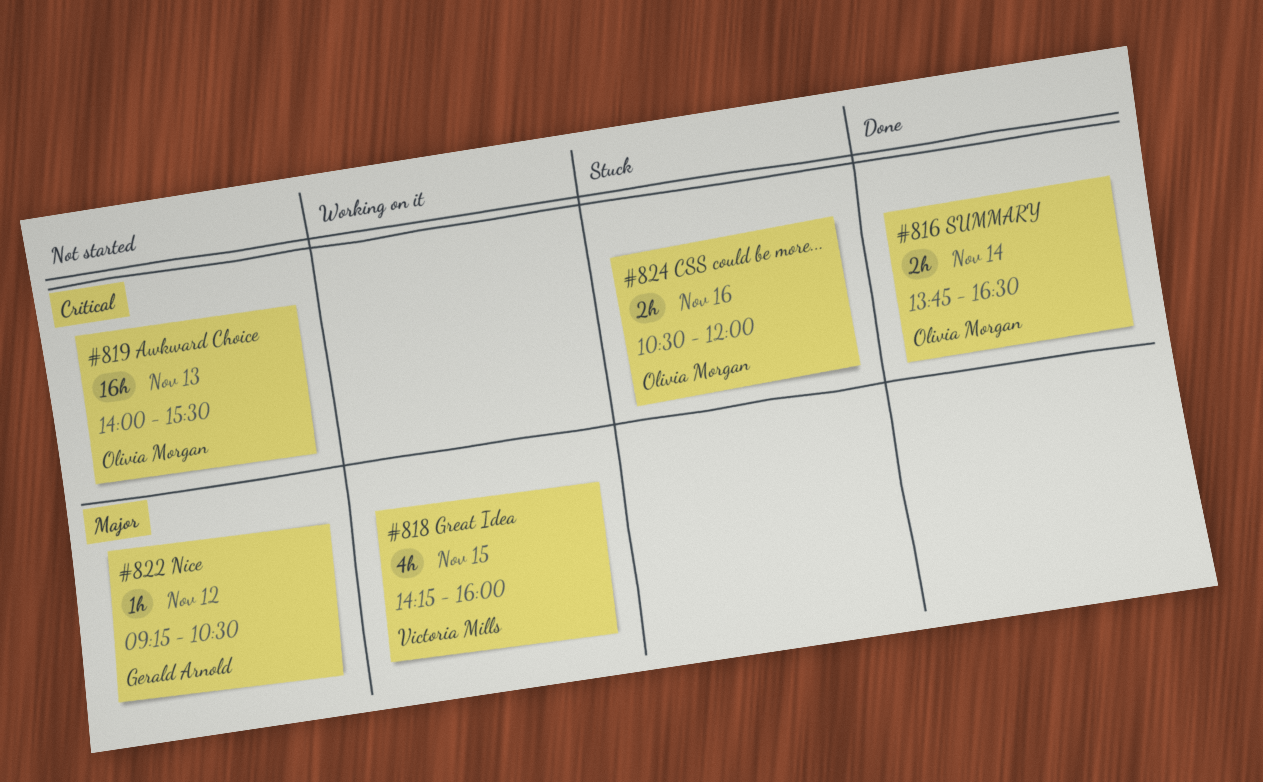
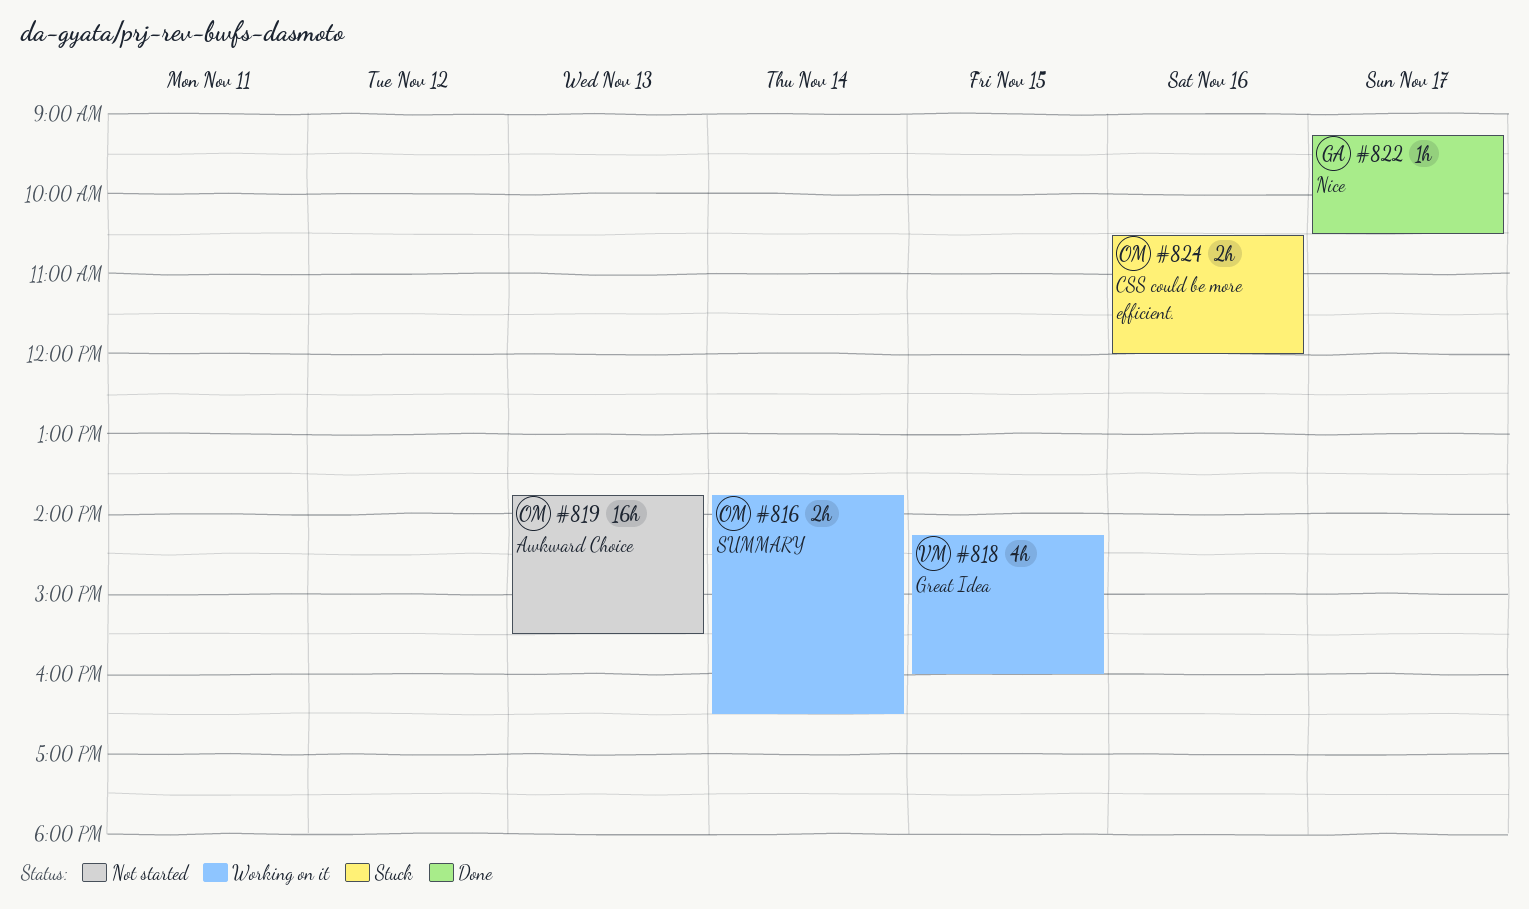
#816, status: Done -> Working on it
#819, begins: 14:00 -> 13:45
#822, status: Not started -> Done
#822, day: Nov 12 -> Nov 17

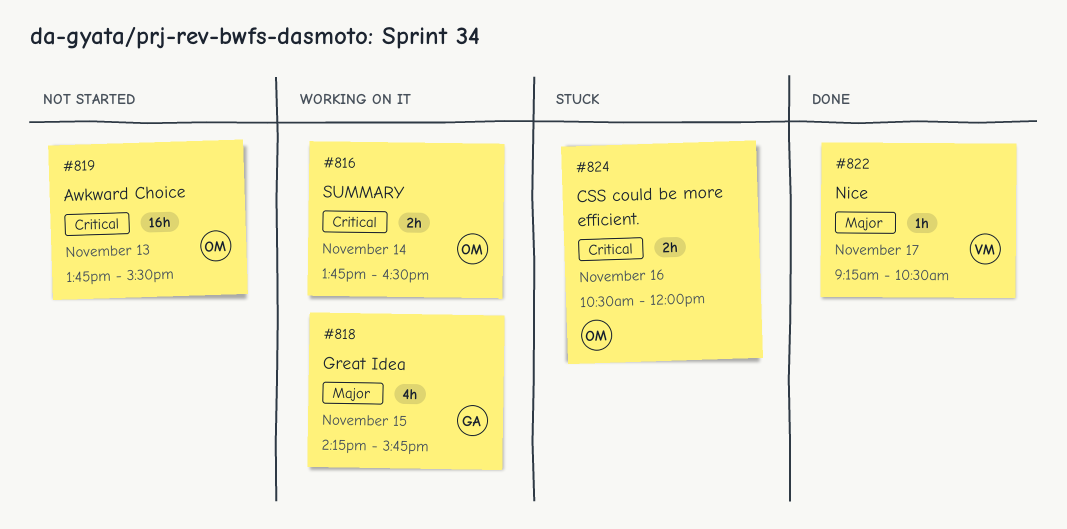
#818, owner: VM -> GA
#818, ends: 16:00 -> 15:45
#822, owner: GA -> VM

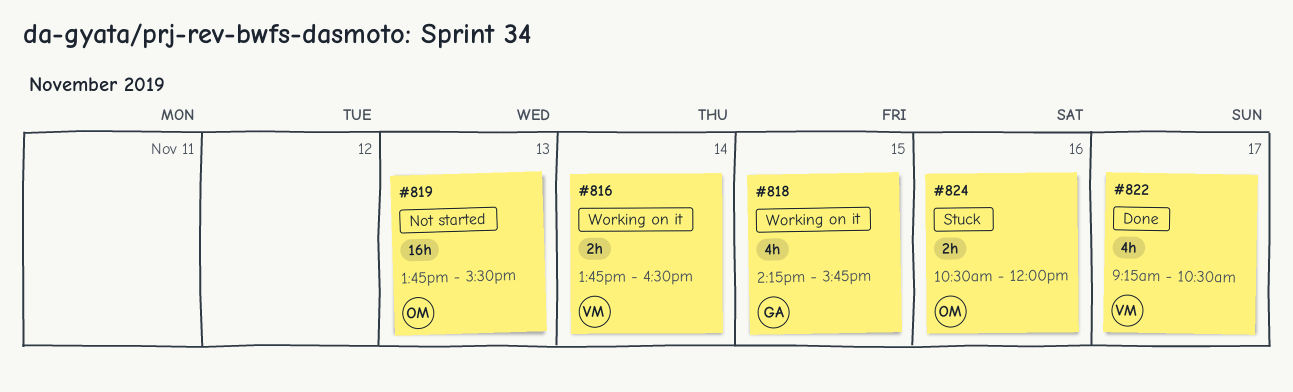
#816, owner: OM -> VM
#822, estimate: 1h -> 4h

